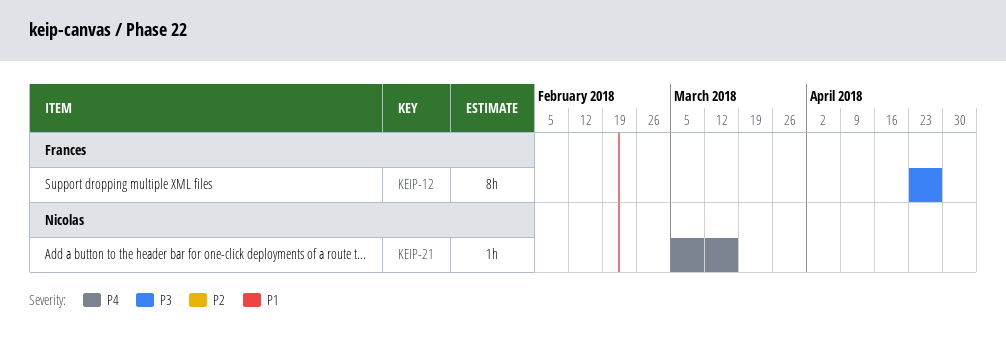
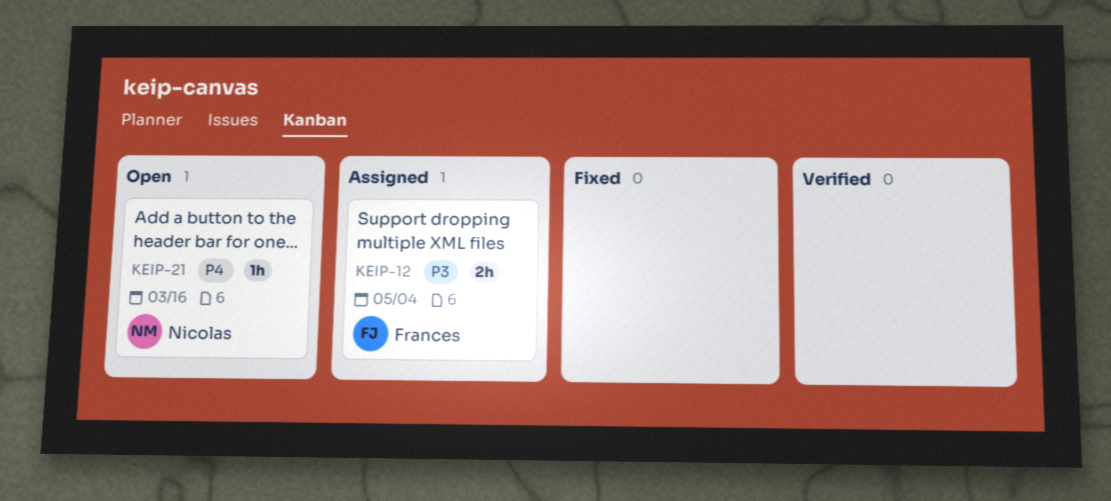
KEIP-12, estimate: 8h -> 2h
KEIP-12, due: Apr 27 -> May 4

